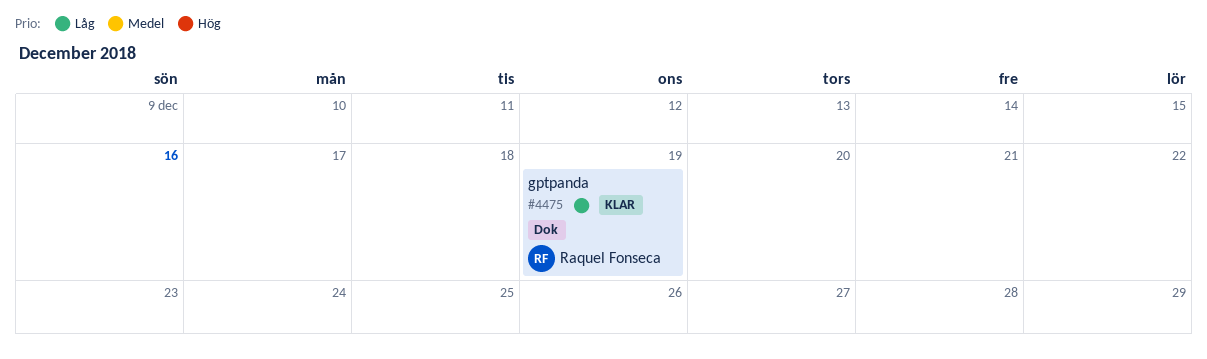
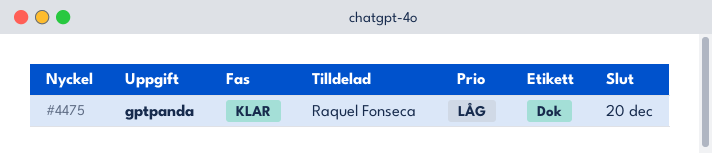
#4475, due: Dec 19 -> Dec 20

